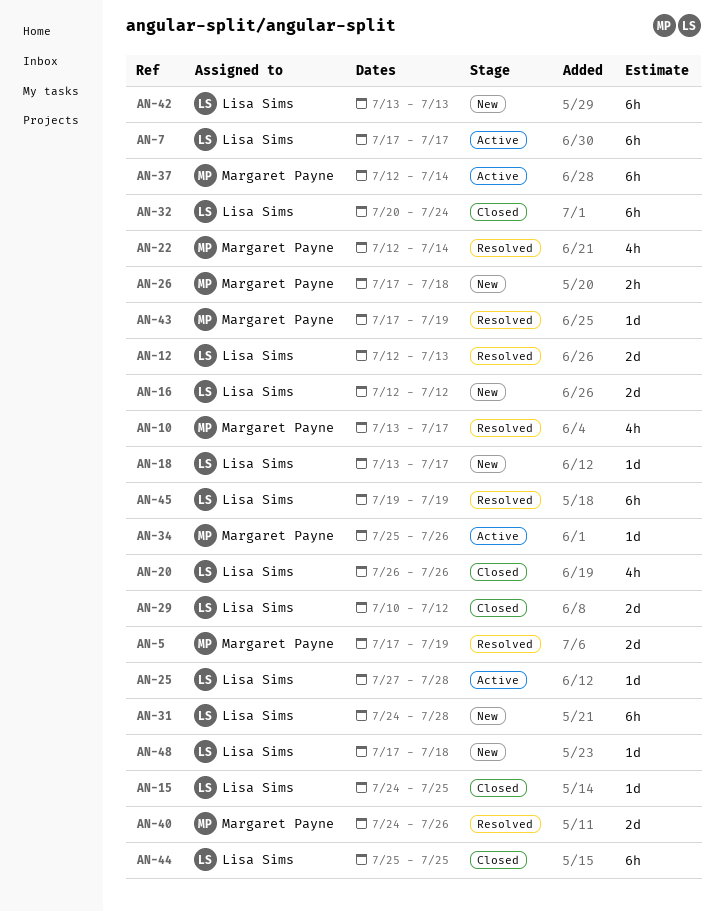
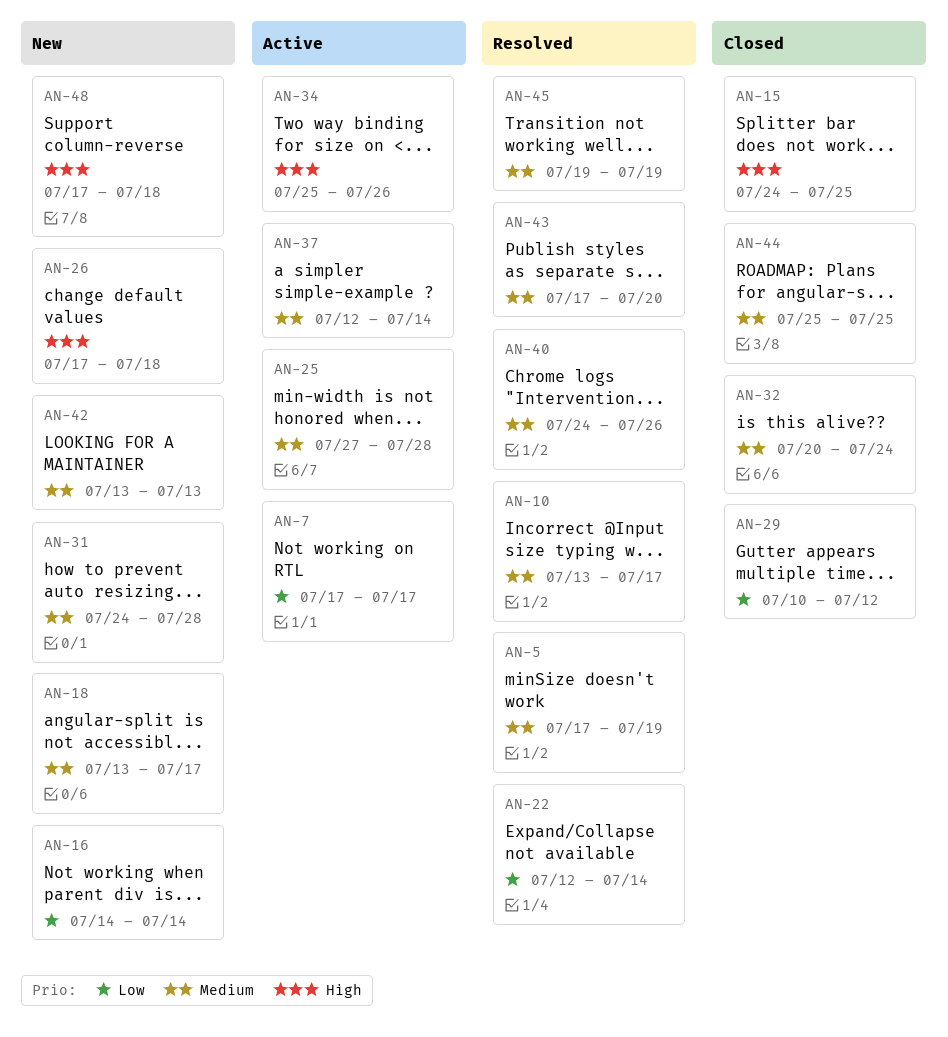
AN-12: present -> none
AN-16, start: Jul 12 -> Jul 14
AN-16, due: Jul 12 -> Jul 14
AN-20: present -> none
AN-43, due: Jul 19 -> Jul 20

